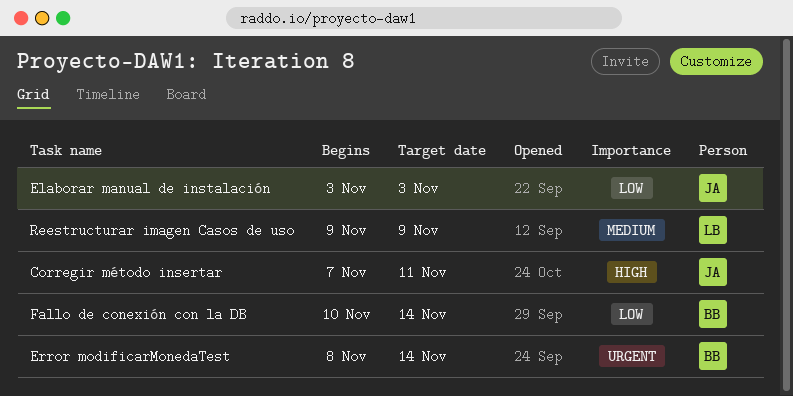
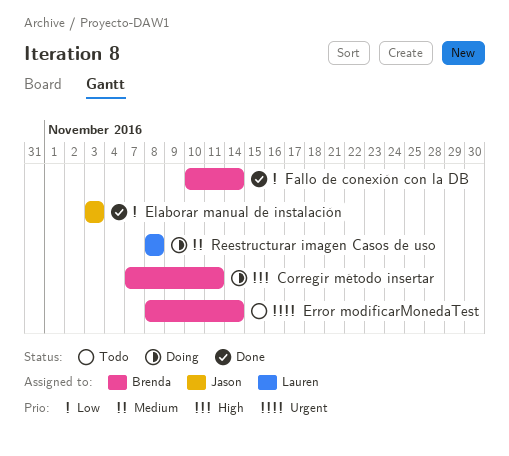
Corregir método insertar, owner: Jason -> Brenda
Reestructurar imagen Casos de uso, start: Nov 9 -> Nov 8
Reestructurar imagen Casos de uso, due: Nov 9 -> Nov 8

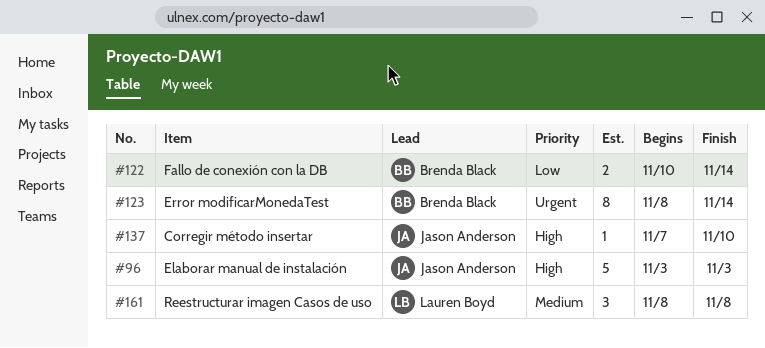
Corregir método insertar, owner: Brenda Black -> Jason Anderson
Corregir método insertar, due: Nov 11 -> Nov 10
Elaborar manual de instalación, priority: Low -> High

